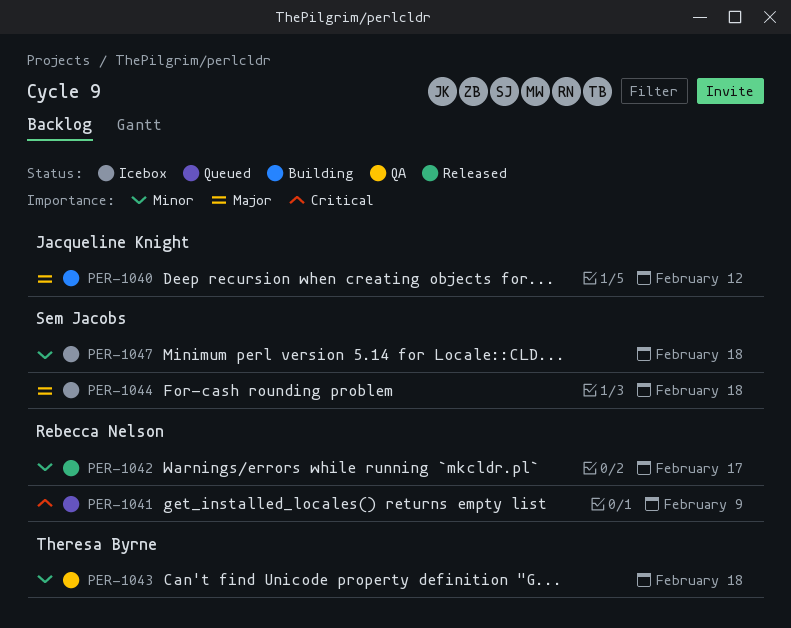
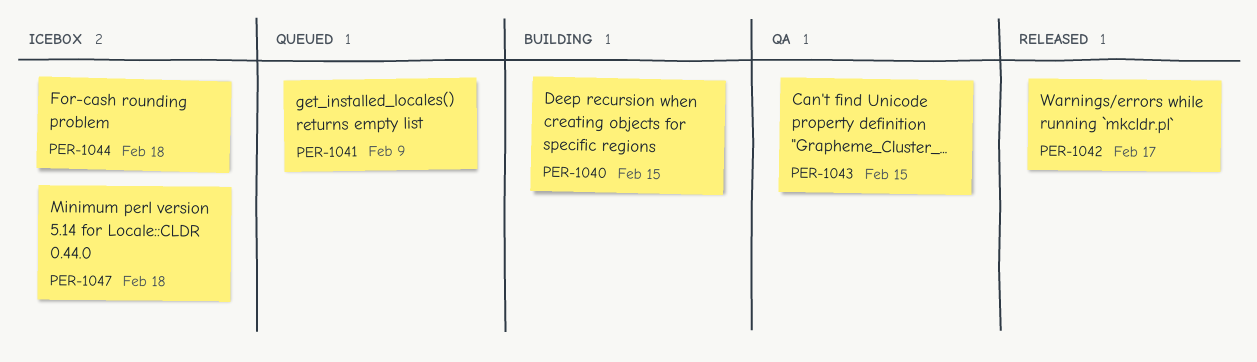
PER-1040, due: Feb 12 -> Feb 15
PER-1043, due: Feb 18 -> Feb 15

